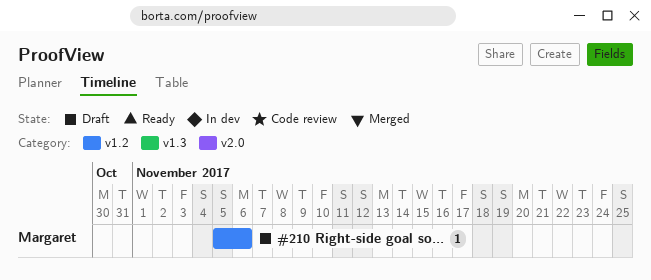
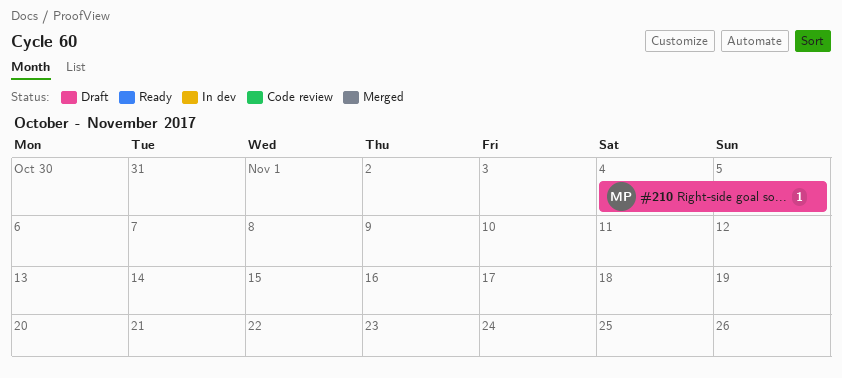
#210, start: Nov 5 -> Nov 4
#210, due: Nov 6 -> Nov 5

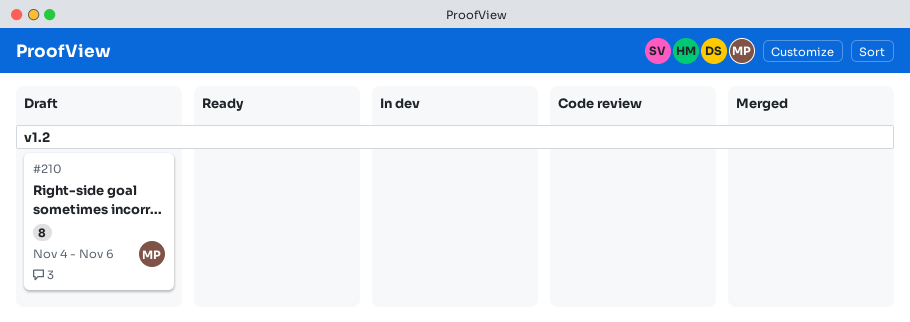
#210, estimate: 1 -> 8
#210, due: Nov 5 -> Nov 6

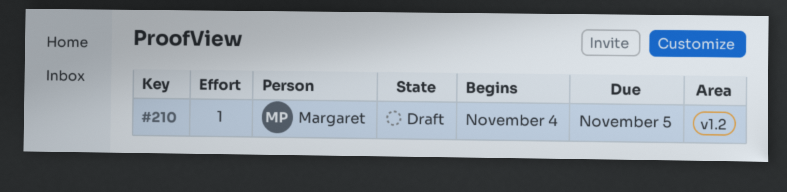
#210, estimate: 8 -> 1
#210, due: Nov 6 -> Nov 5

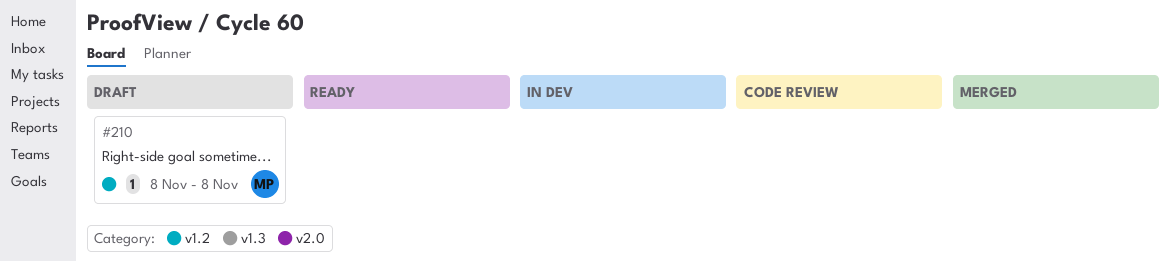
#210, start: Nov 4 -> Nov 8
#210, due: Nov 5 -> Nov 8

